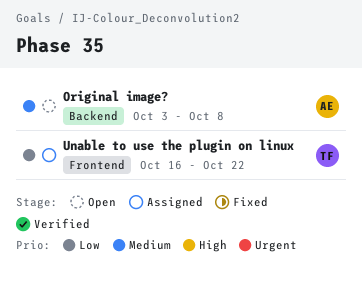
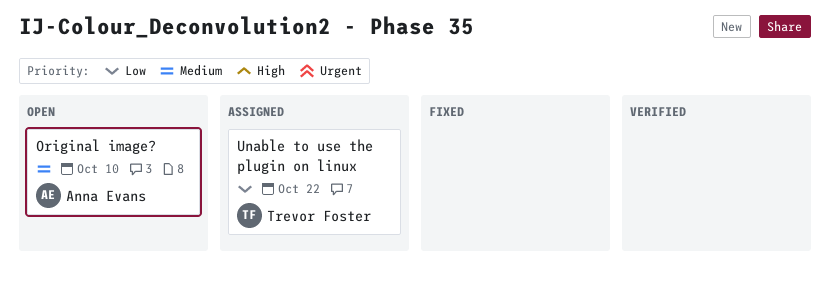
Original image?, due: Oct 8 -> Oct 10

